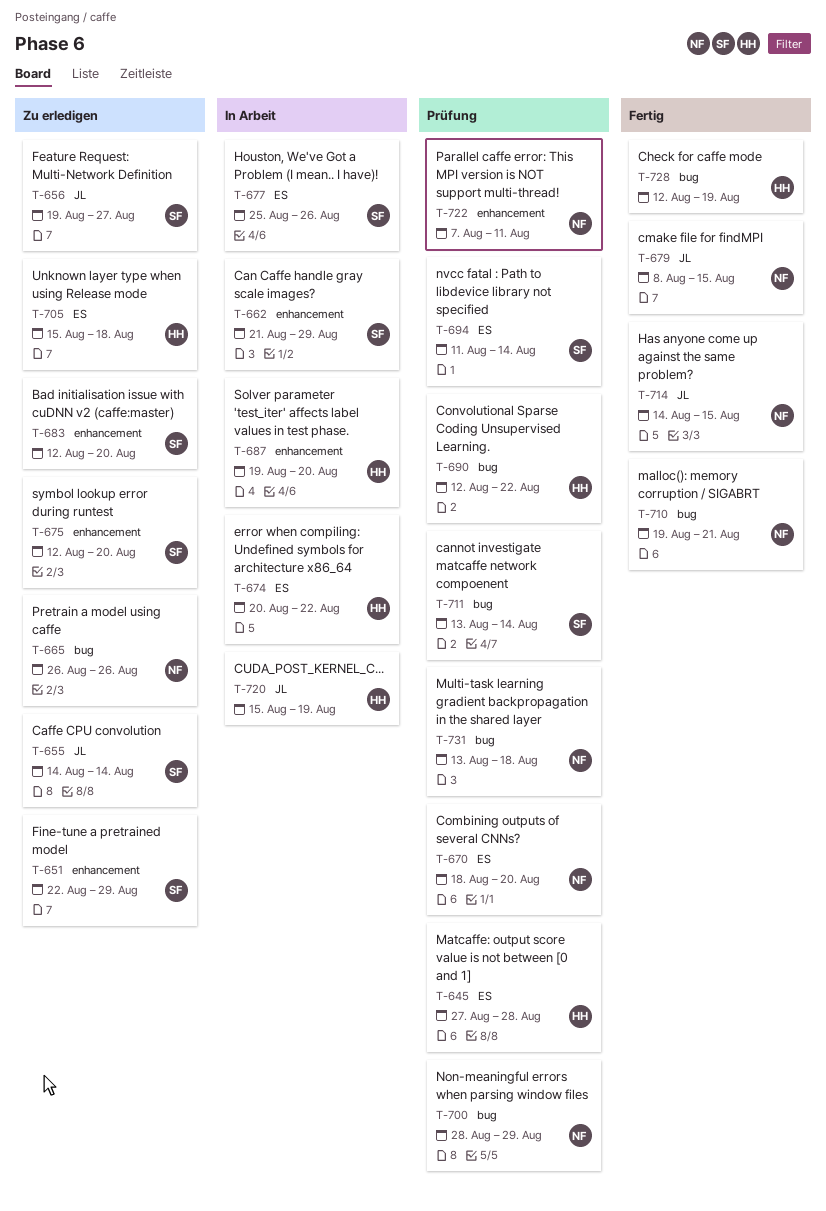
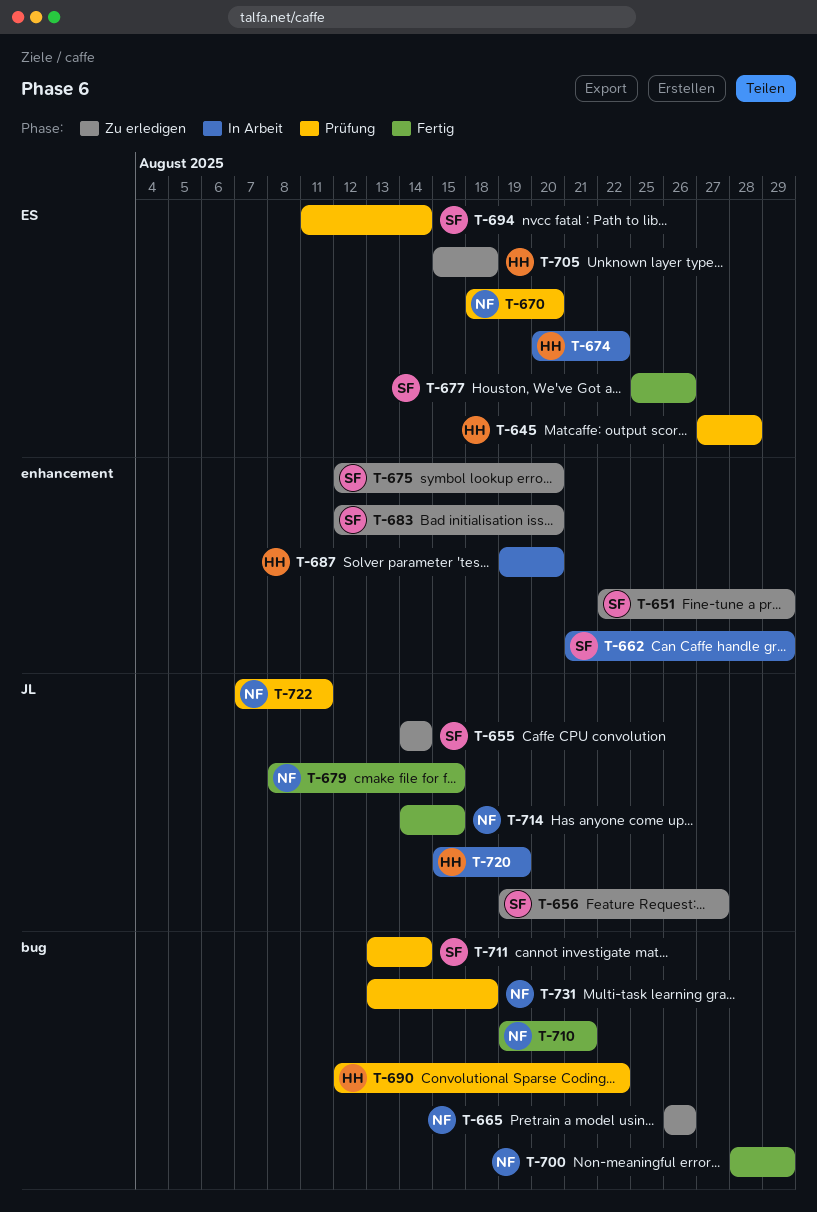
T-677, status: In Arbeit -> Fertig
T-700, status: Prüfung -> Fertig
T-722, label: enhancement -> JL
T-728: present -> none

